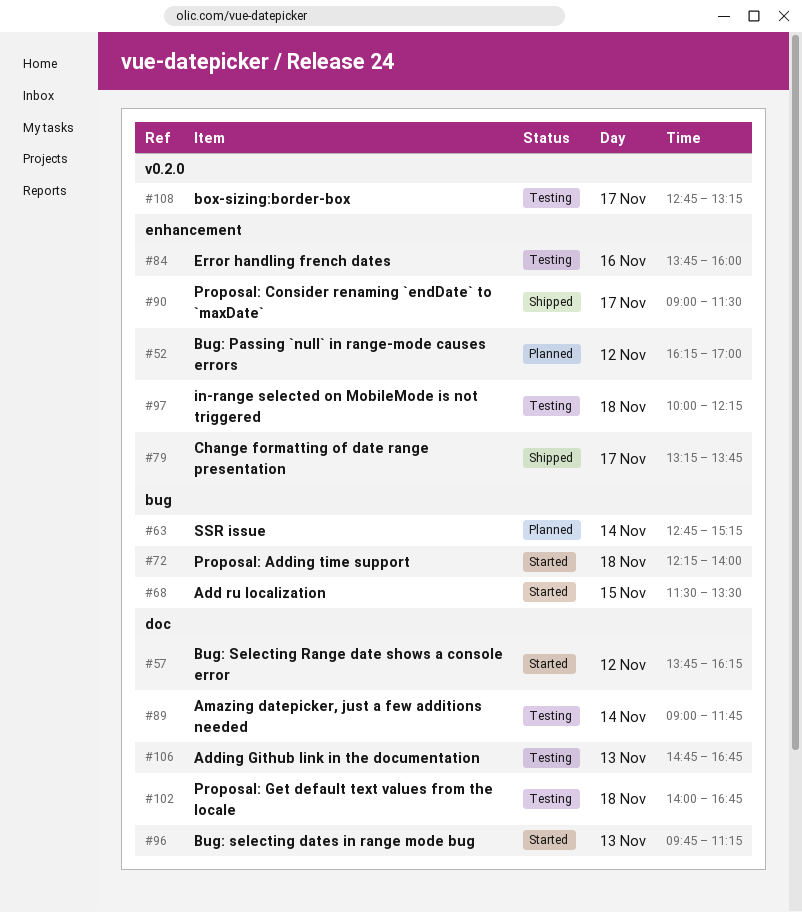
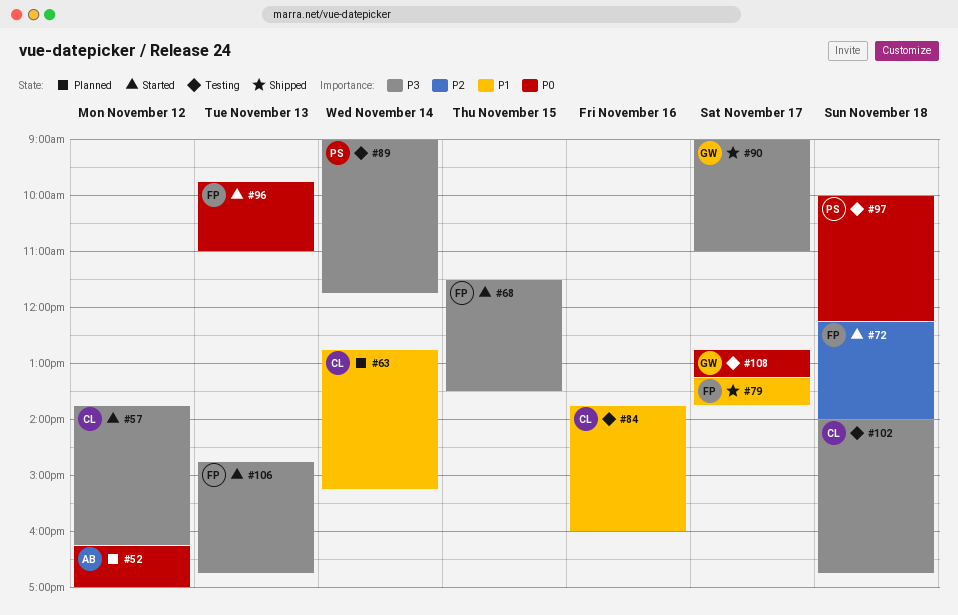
#90, ends: 11:30 -> 11:00
#96, ends: 11:15 -> 11:00
#106, status: Testing -> Started

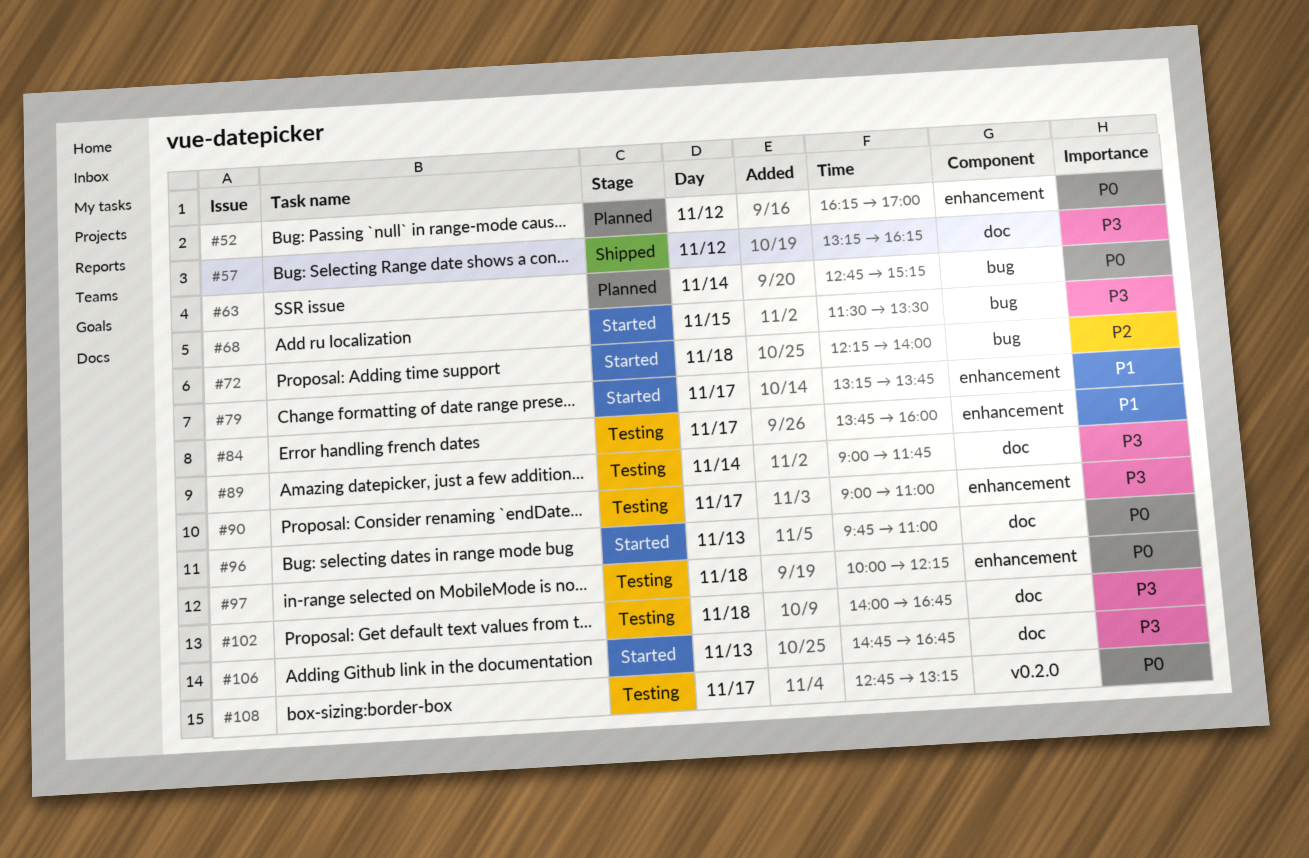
#57, status: Started -> Shipped
#57, begins: 13:45 -> 13:15
#63, priority: P1 -> P0
#79, status: Shipped -> Started
#84, day: Nov 16 -> Nov 17
#90, status: Shipped -> Testing

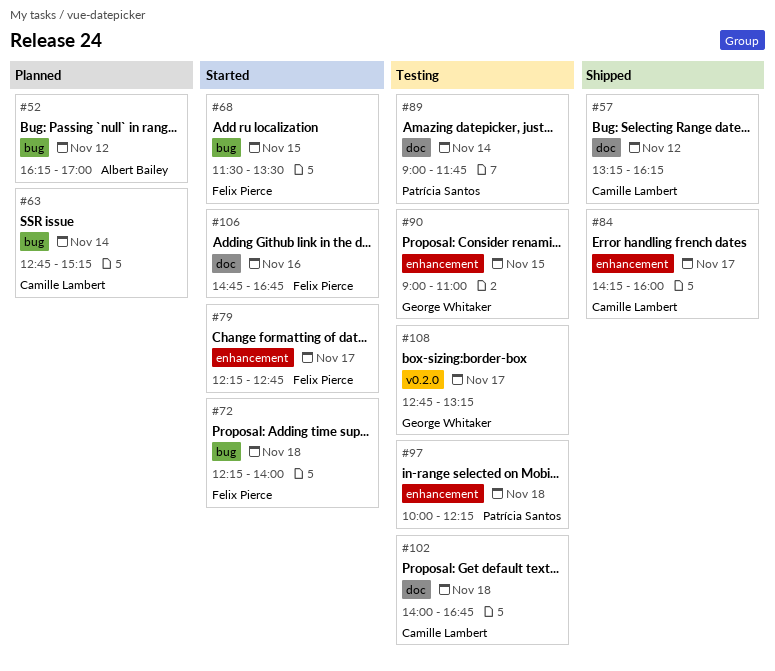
#52, label: enhancement -> bug
#79, begins: 13:15 -> 12:15
#79, ends: 13:45 -> 12:45
#84, status: Testing -> Shipped
#84, begins: 13:45 -> 14:15
#90, day: Nov 17 -> Nov 15
#96: present -> none
#106, day: Nov 13 -> Nov 16

